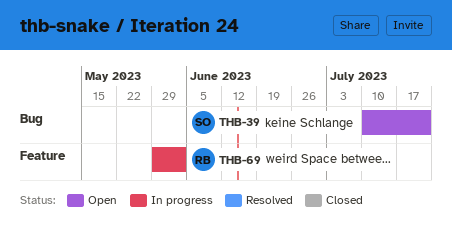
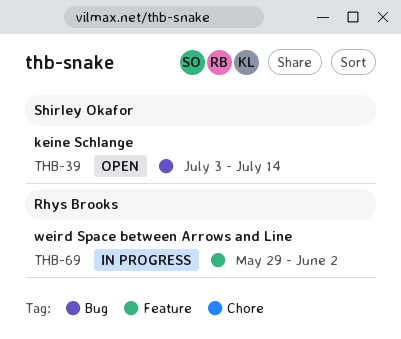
THB-39, start: Jul 10 -> Jul 3
THB-39, due: Jul 21 -> Jul 14

